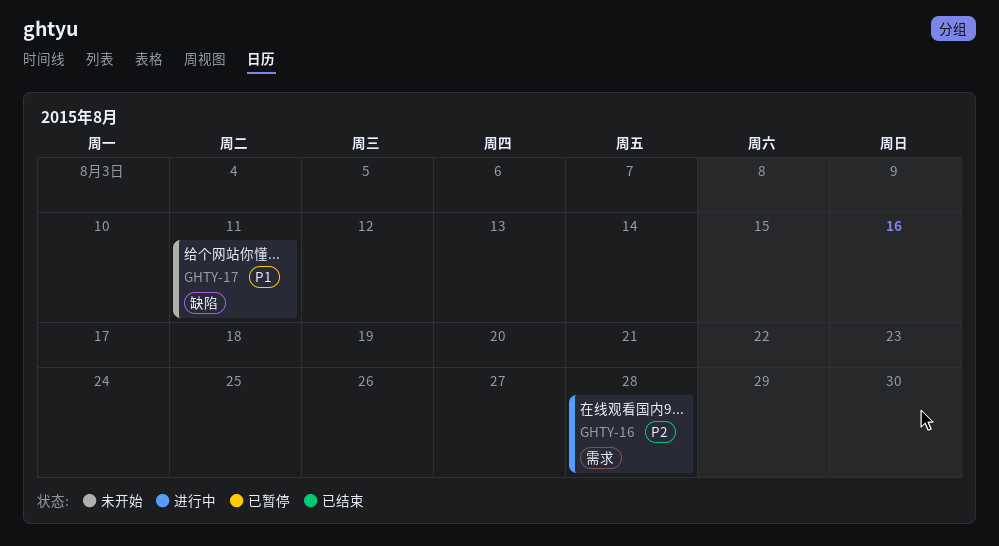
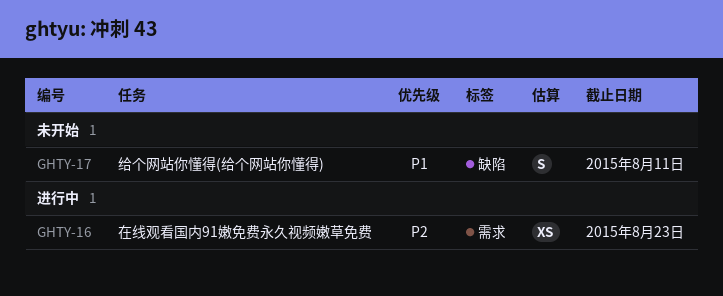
GHTY-16, due: Aug 28 -> Aug 23

